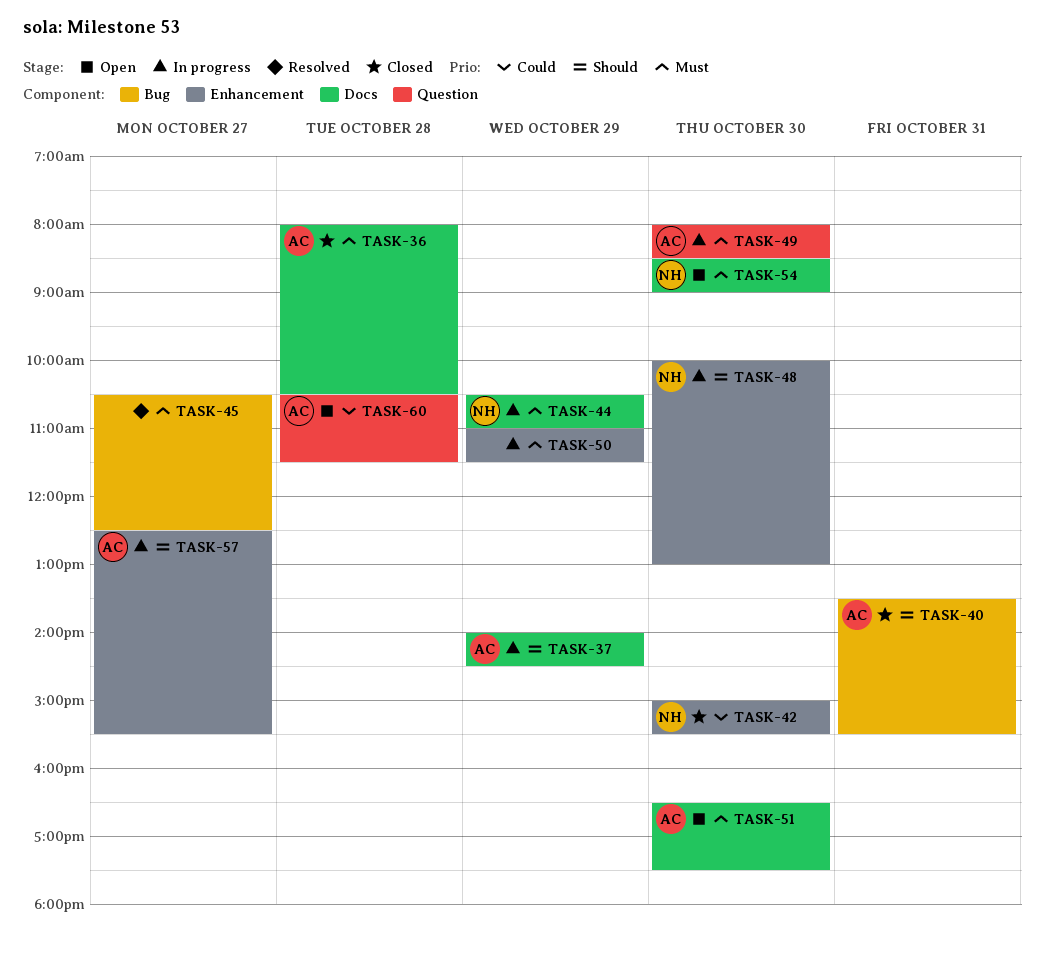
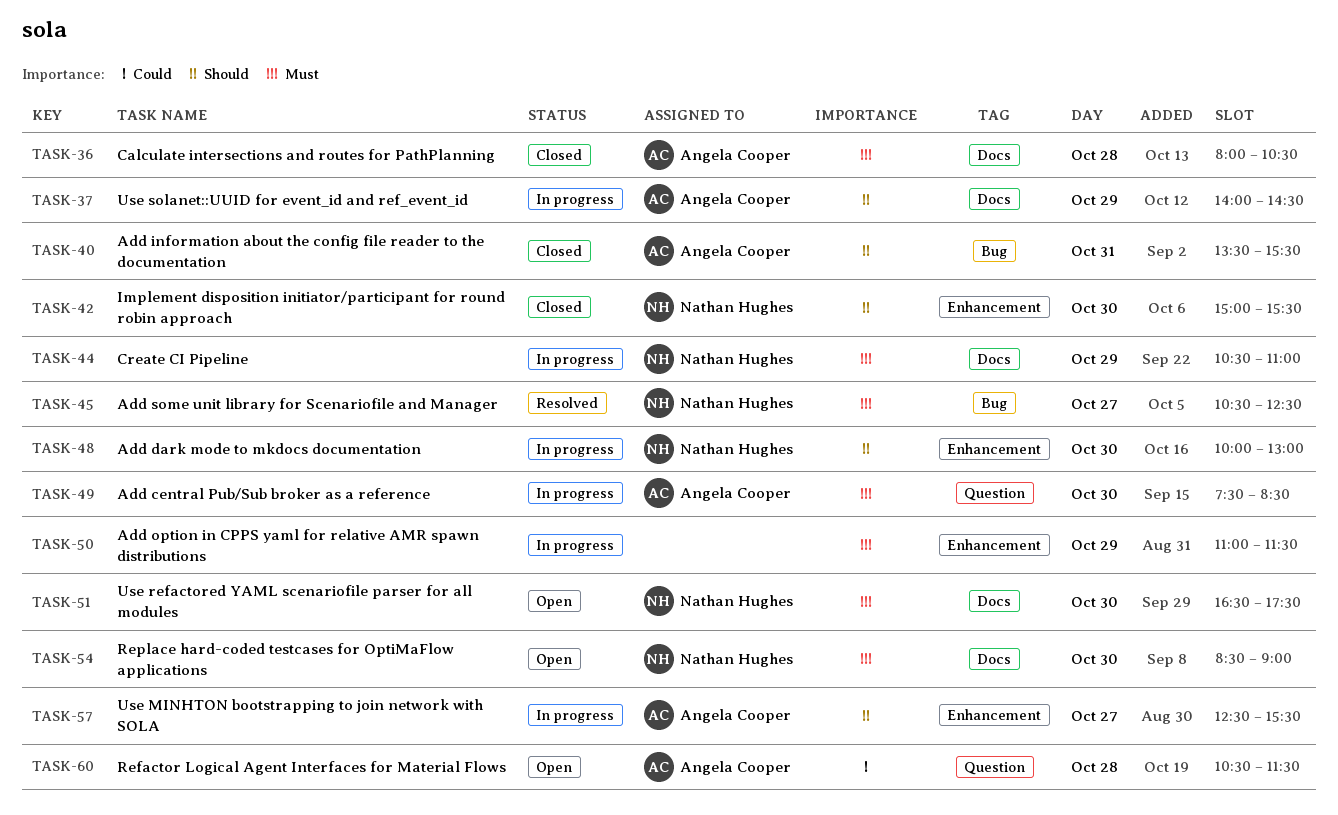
TASK-42, priority: Could -> Should
TASK-45, owner: none -> Nathan Hughes
TASK-49, begins: 08:00 -> 07:30
TASK-51, owner: Angela Cooper -> Nathan Hughes

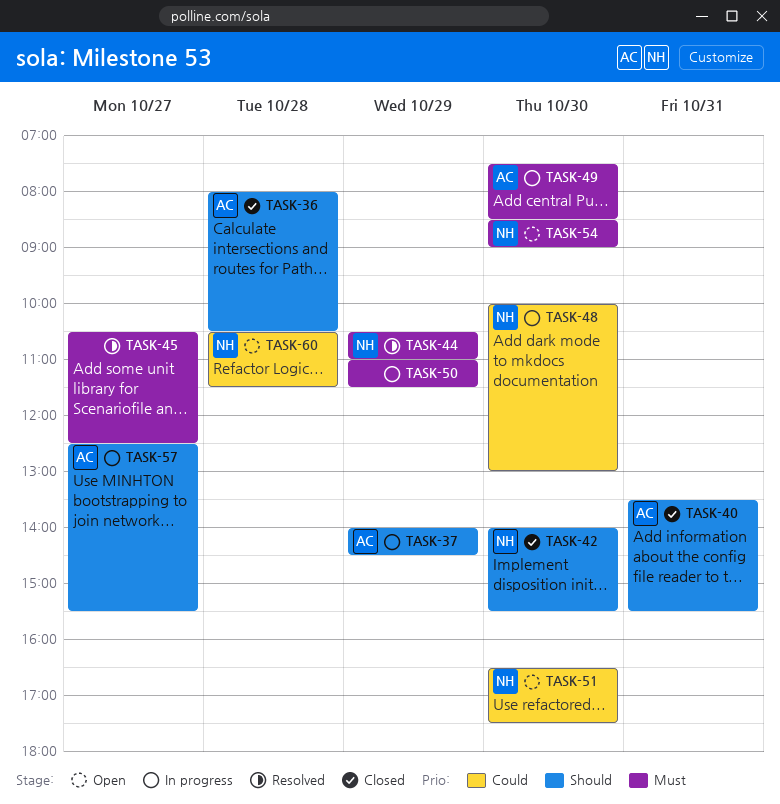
TASK-36, priority: Must -> Should
TASK-42, begins: 15:00 -> 14:00
TASK-44, status: In progress -> Resolved
TASK-45, owner: Nathan Hughes -> none
TASK-48, priority: Should -> Could
TASK-51, priority: Must -> Could
TASK-60, owner: Angela Cooper -> Nathan Hughes

